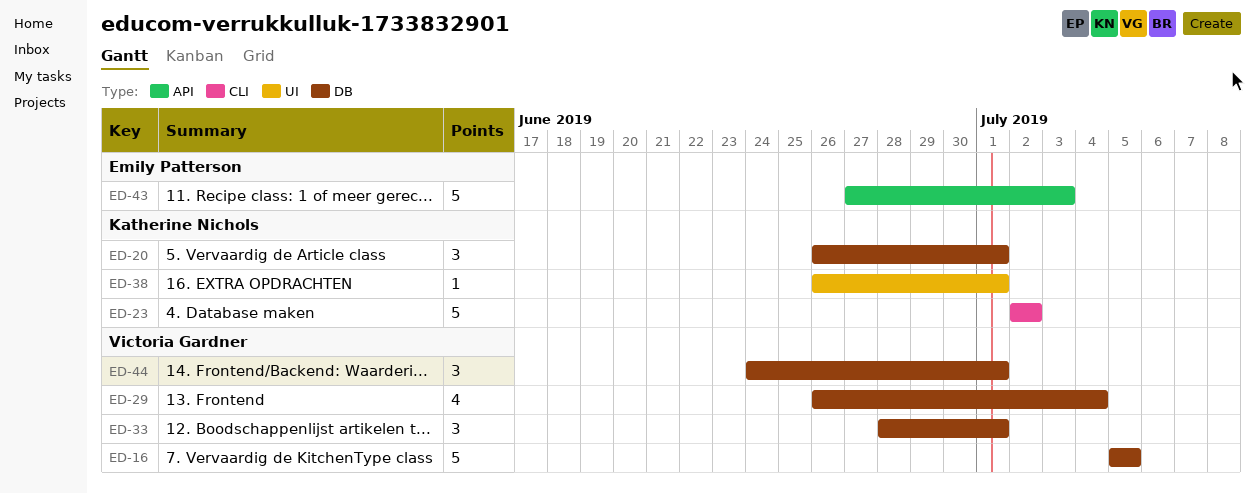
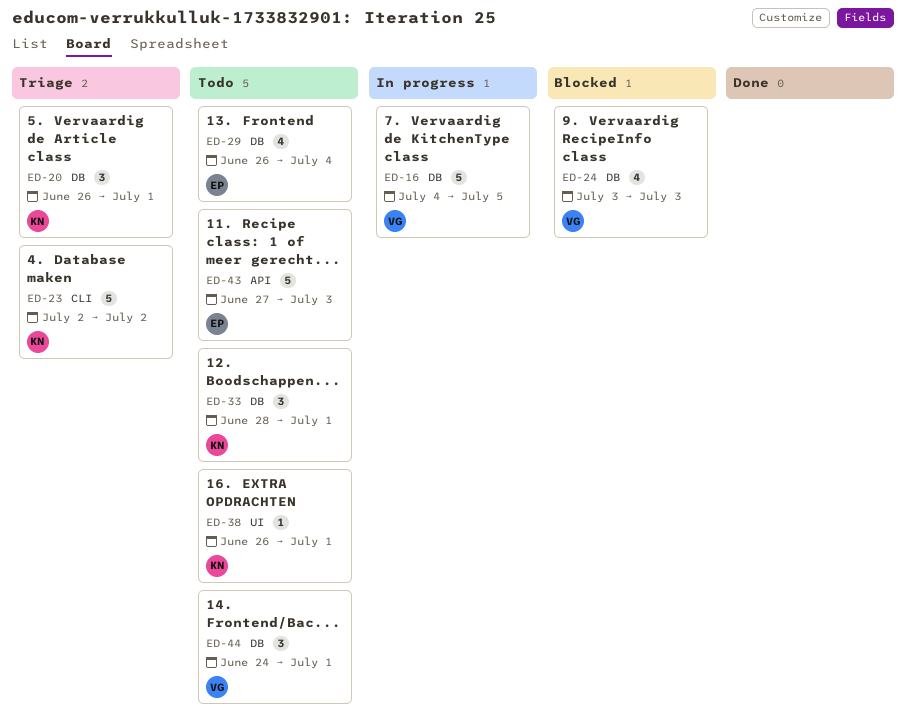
ED-16, start: Jul 5 -> Jul 4
ED-24: none -> present
ED-29, owner: Victoria Gardner -> Emily Patterson
ED-33, owner: Victoria Gardner -> Katherine Nichols

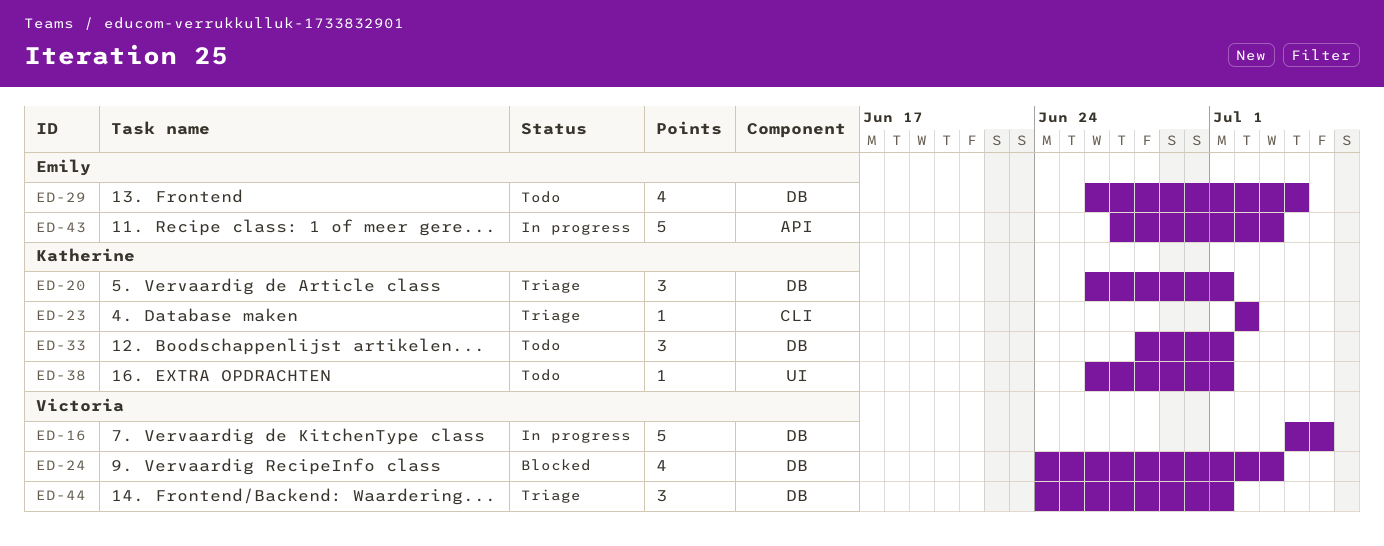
ED-23, estimate: 5 -> 1
ED-24, start: Jul 3 -> Jun 24
ED-43, status: Todo -> In progress
ED-44, status: Todo -> Triage

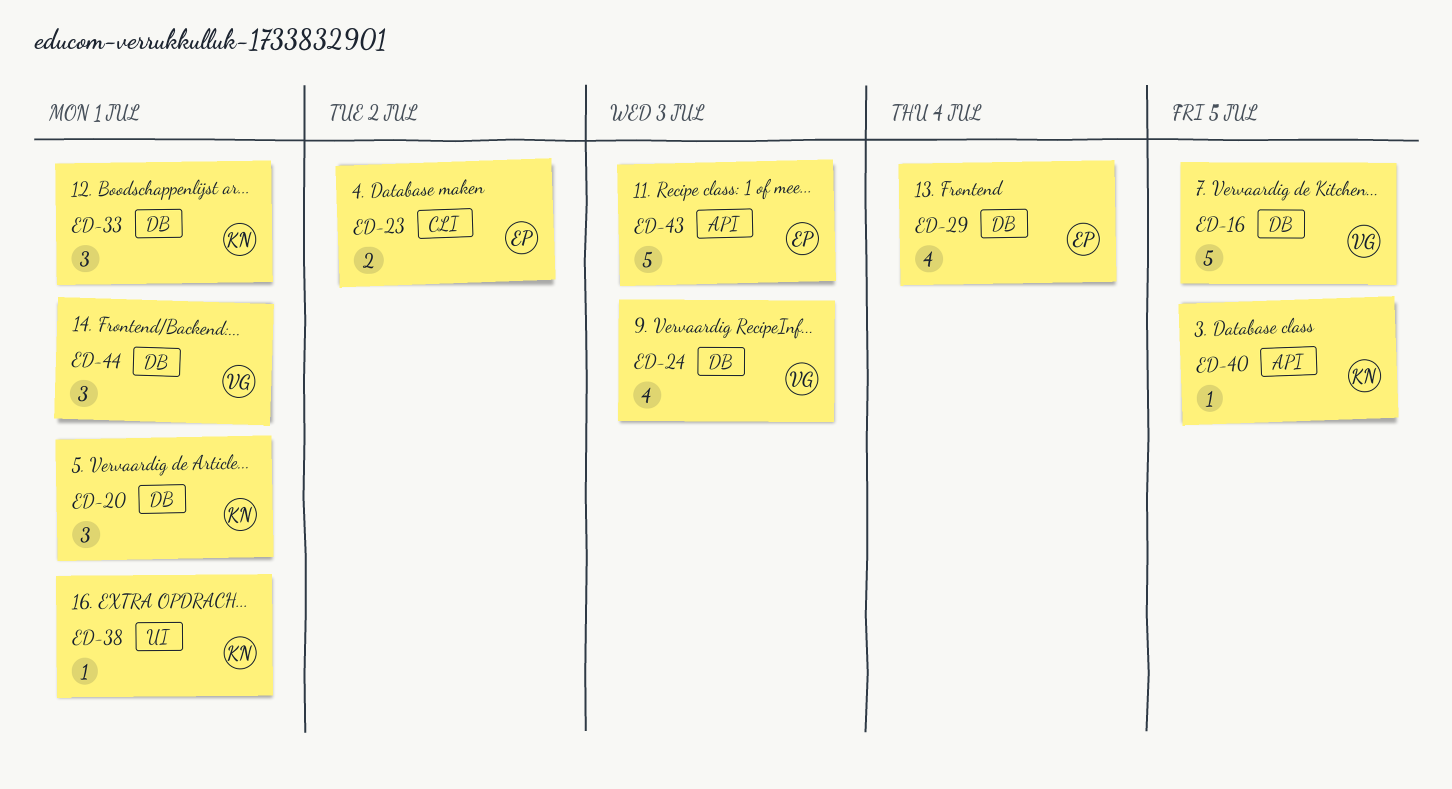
ED-23, owner: Katherine -> Emily
ED-23, estimate: 1 -> 2
ED-40: none -> present

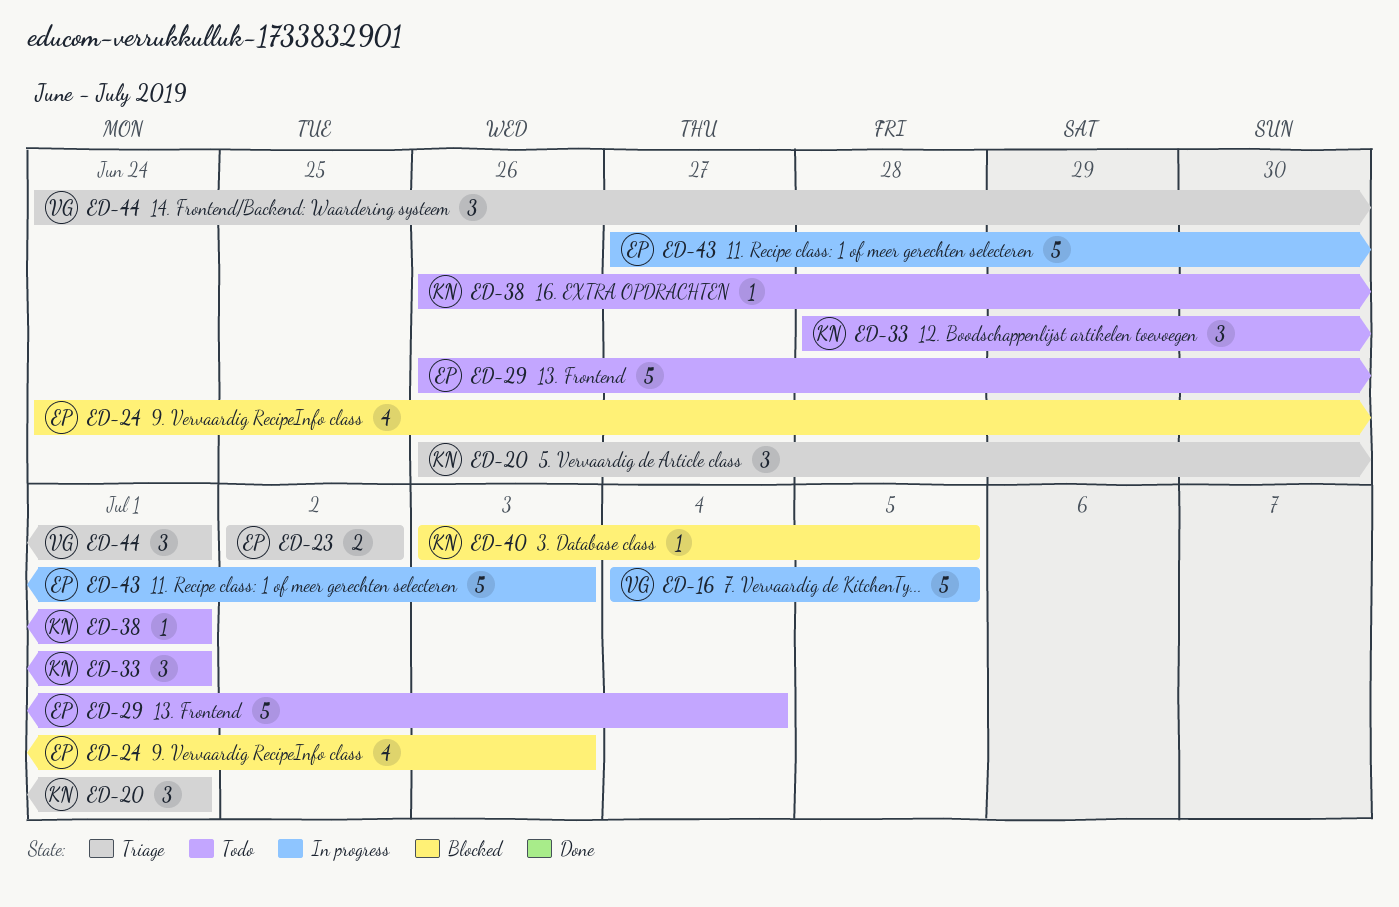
ED-24, owner: VG -> EP
ED-29, estimate: 4 -> 5

